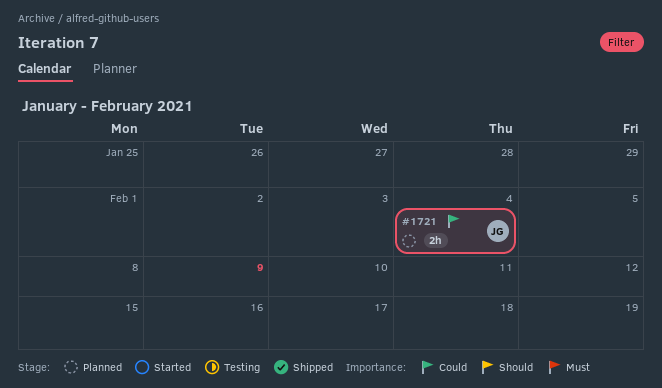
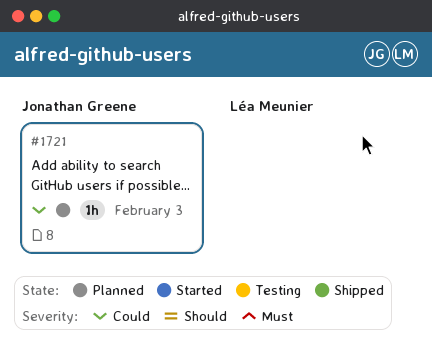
#1721, estimate: 2h -> 1h
#1721, due: Feb 4 -> Feb 3

